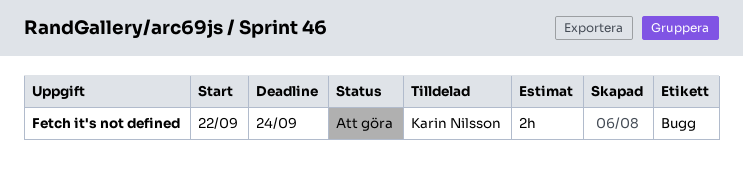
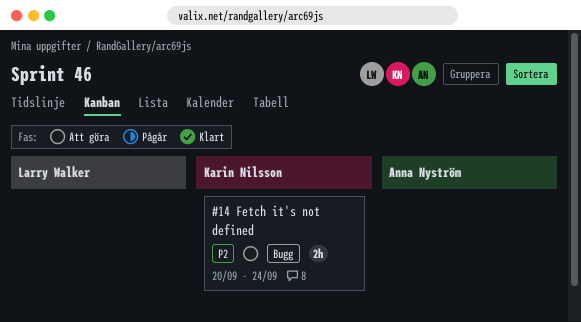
Fetch it's not defined, start: Sep 22 -> Sep 20

